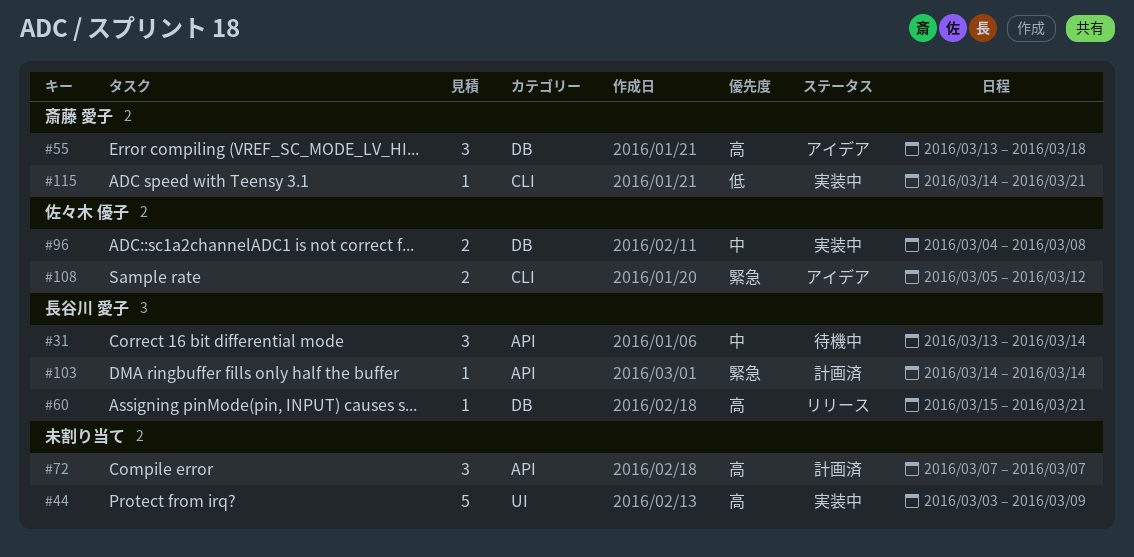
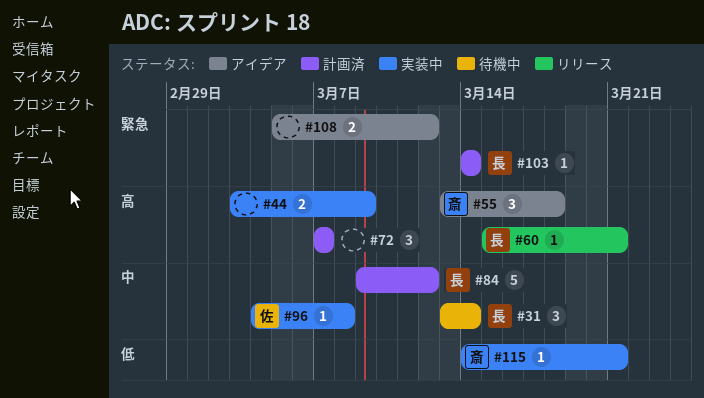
#44, estimate: 5 -> 2
#84: none -> present
#96, estimate: 2 -> 1
#108, owner: 佐々木 優子 -> none

